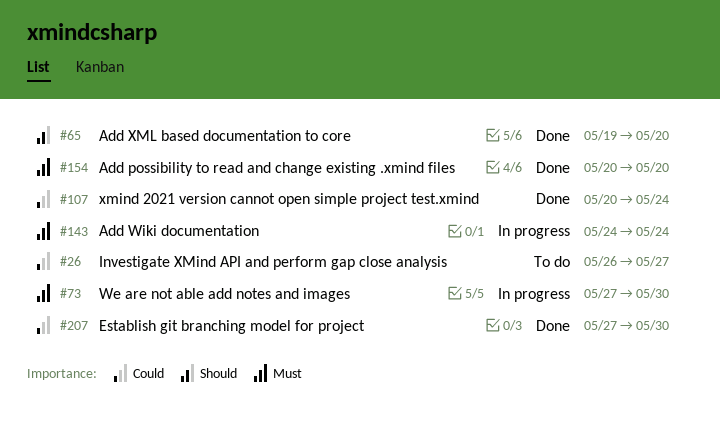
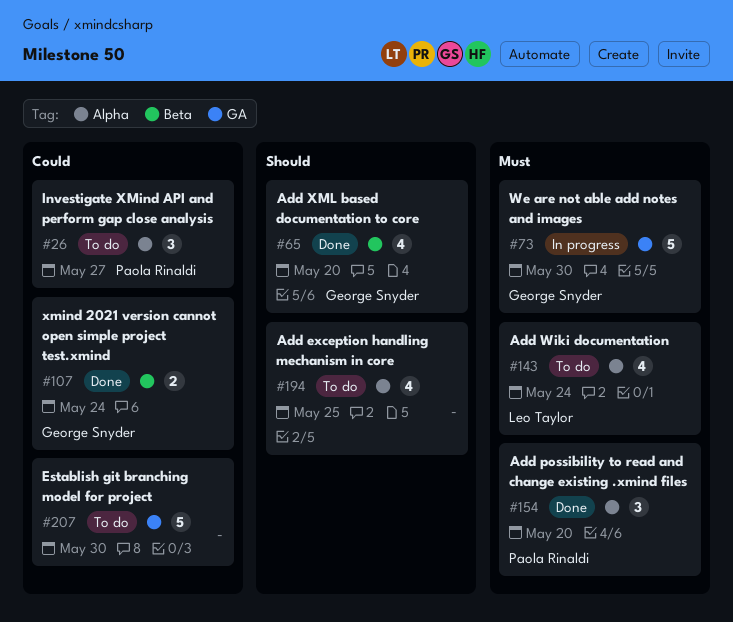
#143, status: In progress -> To do
#194: none -> present
#207, status: Done -> To do

